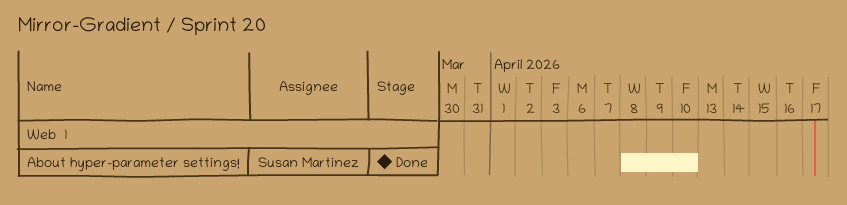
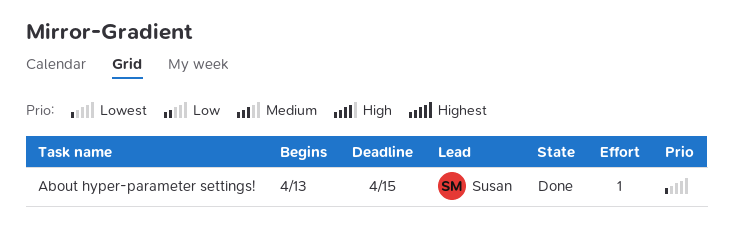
About hyper-parameter settings!, start: Apr 8 -> Apr 13
About hyper-parameter settings!, due: Apr 10 -> Apr 15

